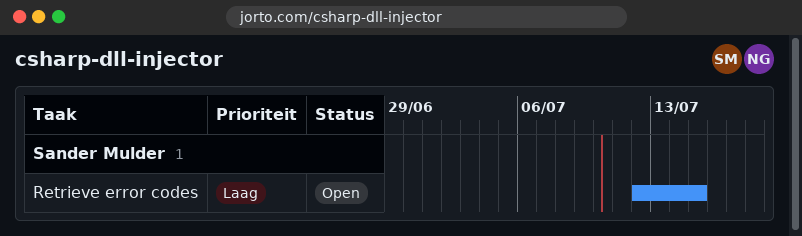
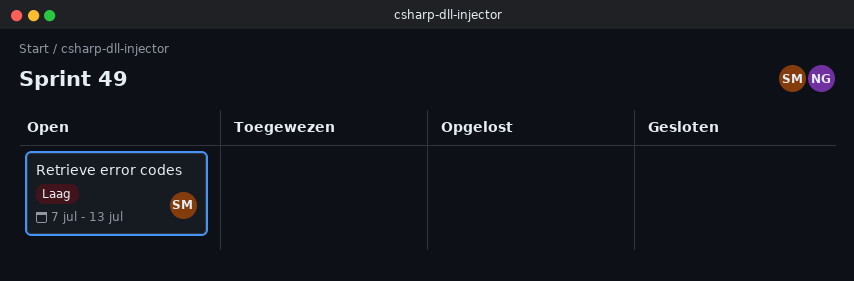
Retrieve error codes, start: Jul 12 -> Jul 7
Retrieve error codes, due: Jul 15 -> Jul 13

